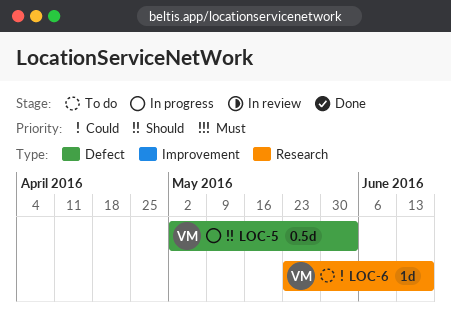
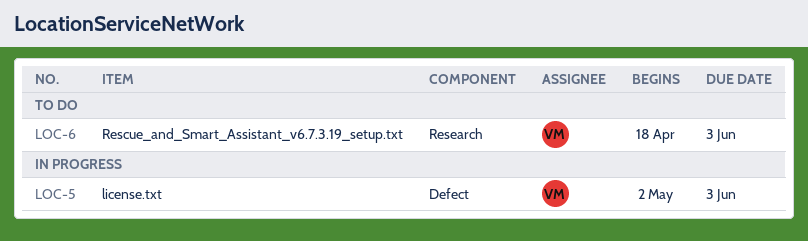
LOC-6, start: May 23 -> Apr 18
LOC-6, due: Jun 17 -> Jun 3

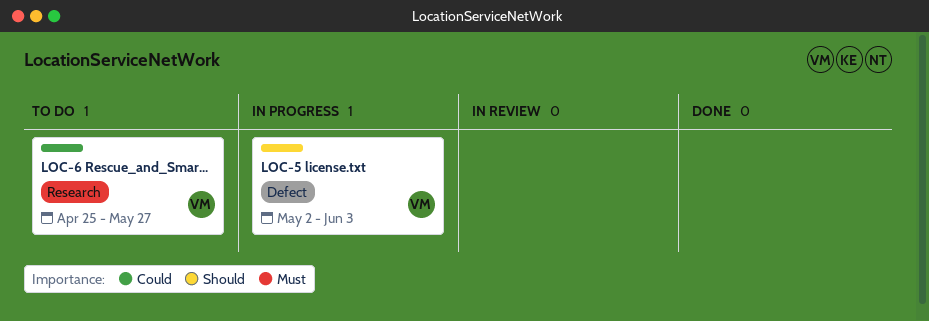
LOC-6, start: Apr 18 -> Apr 25
LOC-6, due: Jun 3 -> May 27

